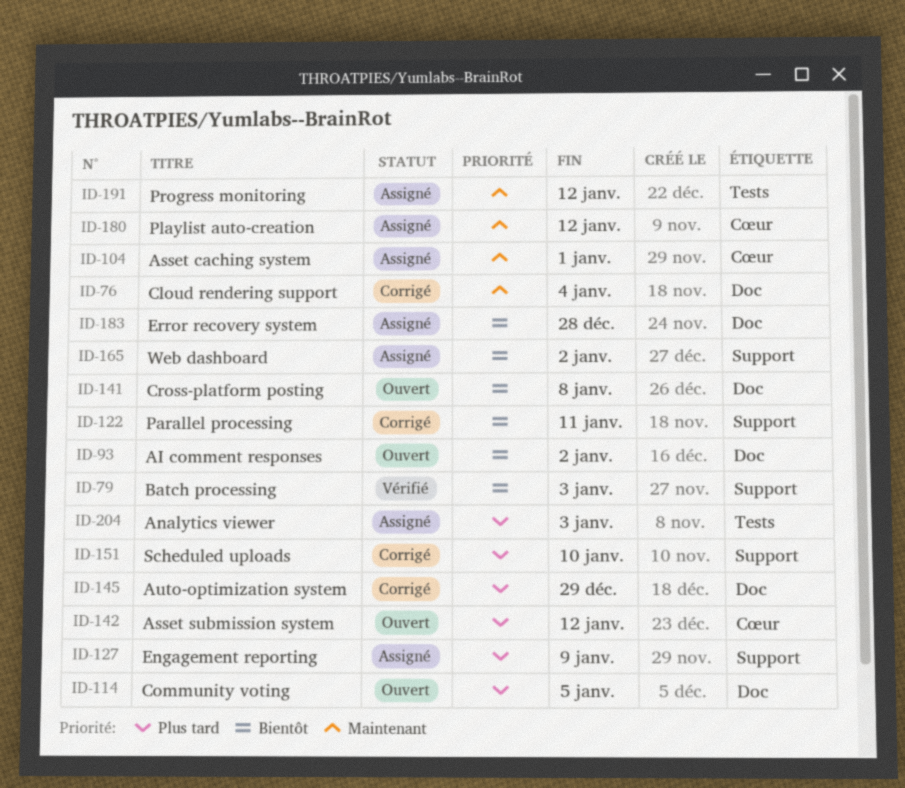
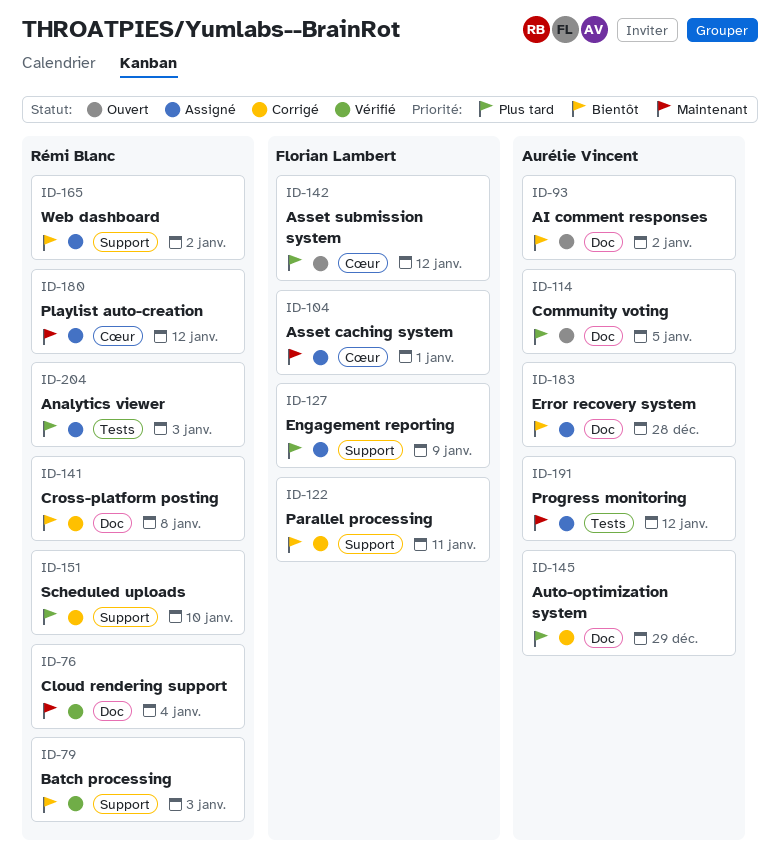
ID-76, status: Corrigé -> Vérifié
ID-141, status: Ouvert -> Corrigé

